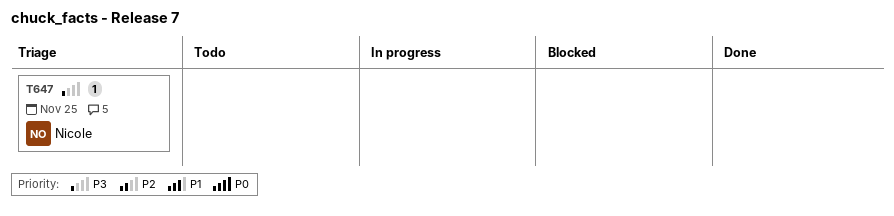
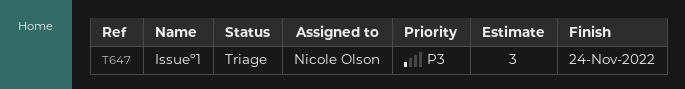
T647, estimate: 1 -> 3
T647, due: Nov 25 -> Nov 24

